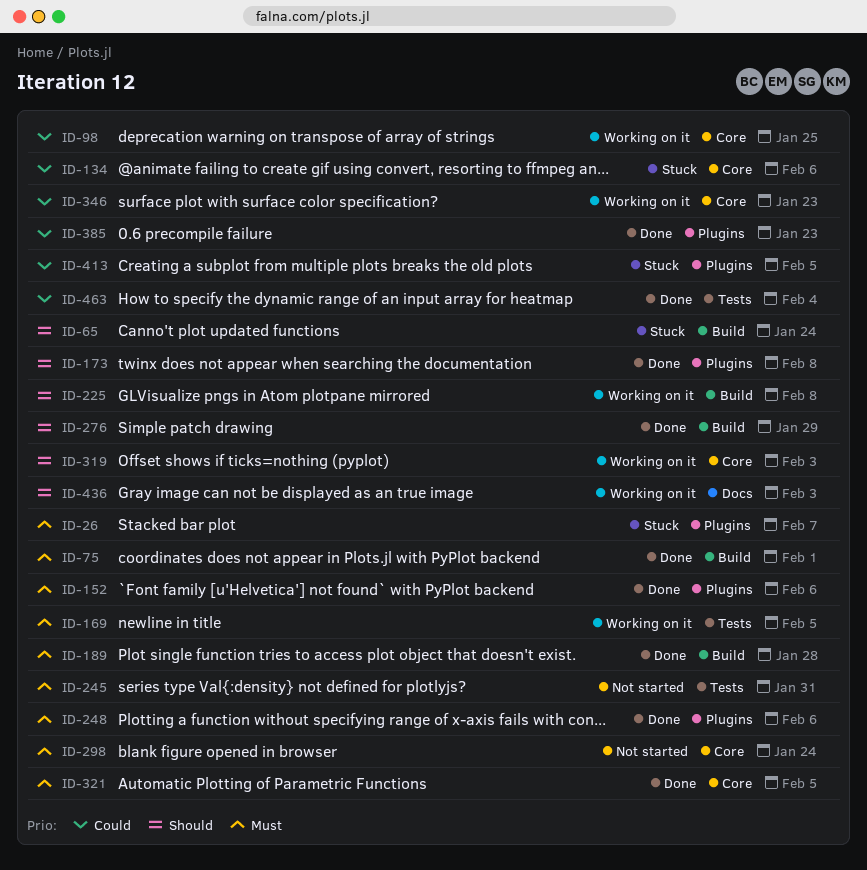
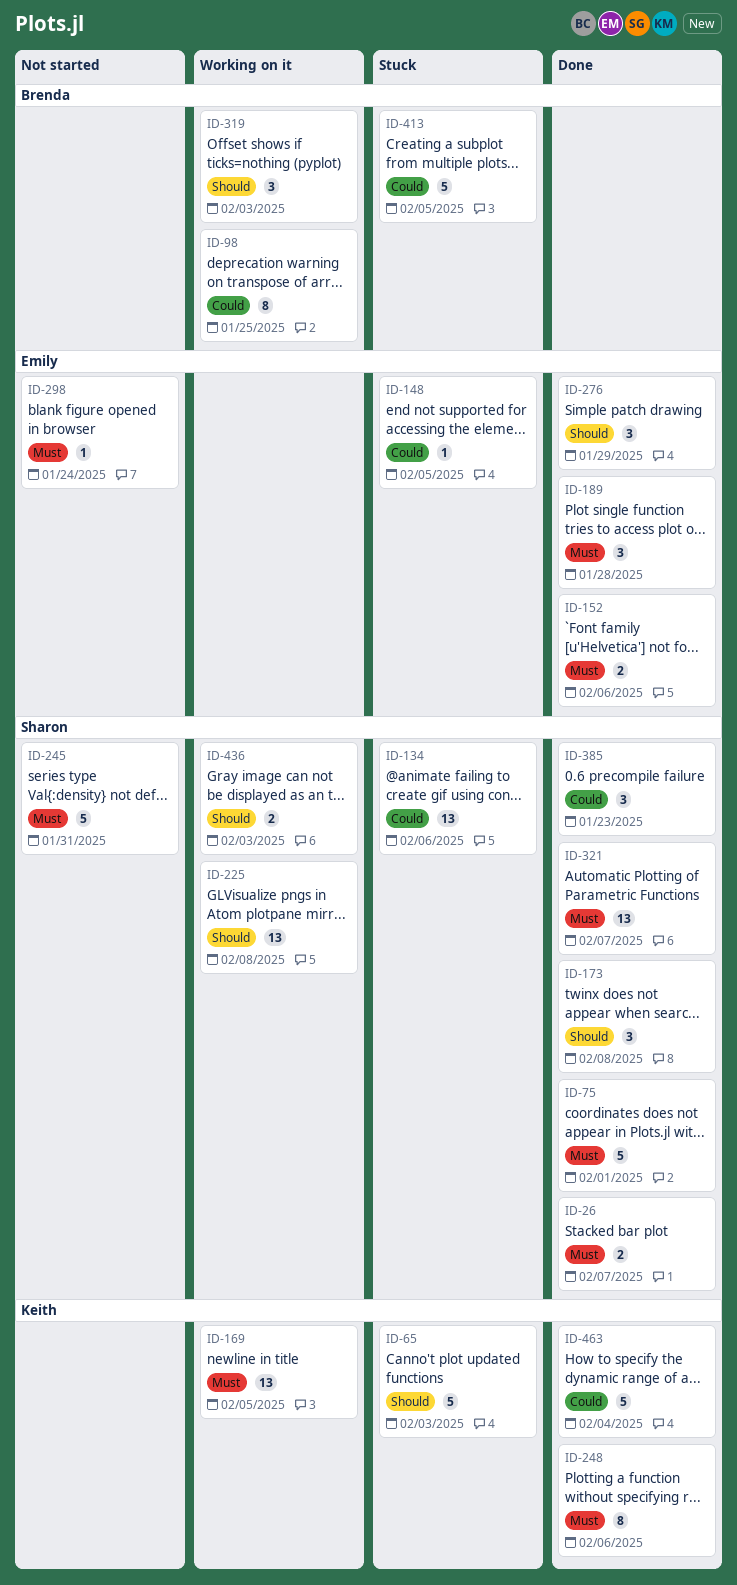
ID-26, status: Stuck -> Done
ID-65, due: Jan 24 -> Feb 3
ID-148: none -> present
ID-321, due: Feb 5 -> Feb 7
ID-346: present -> none

